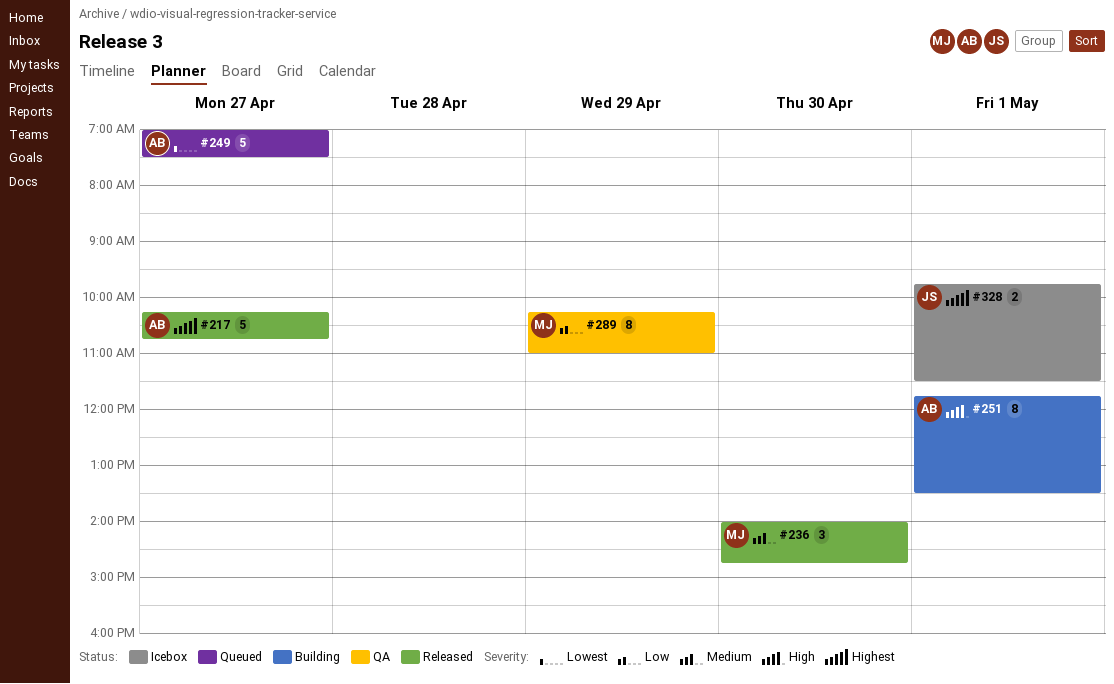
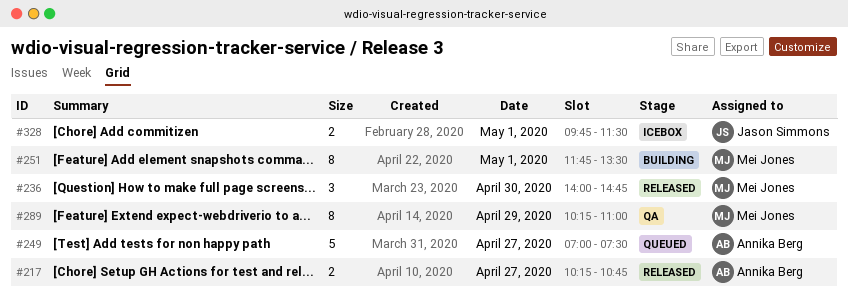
#217, estimate: 5 -> 2
#251, owner: Annika Berg -> Mei Jones

